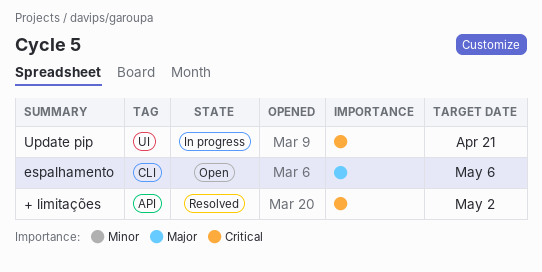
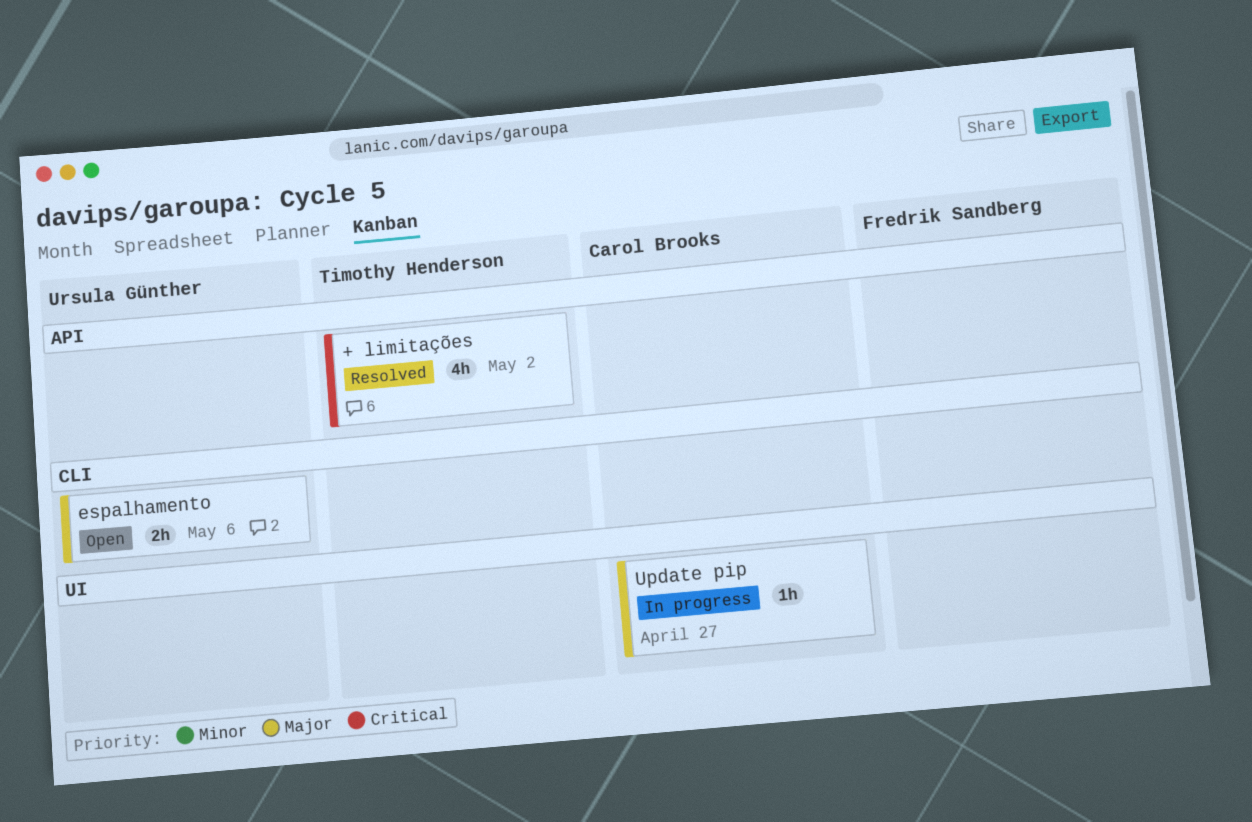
Update pip, priority: Critical -> Major
Update pip, due: Apr 21 -> Apr 27

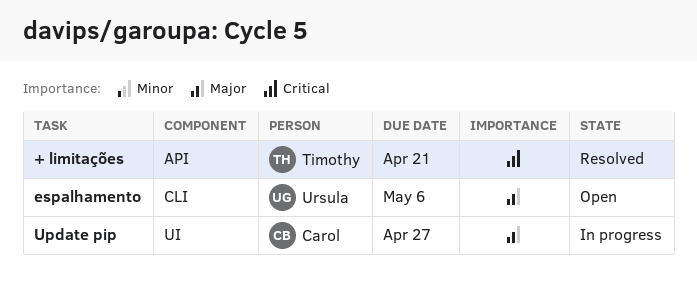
+ limitações, due: May 2 -> Apr 21

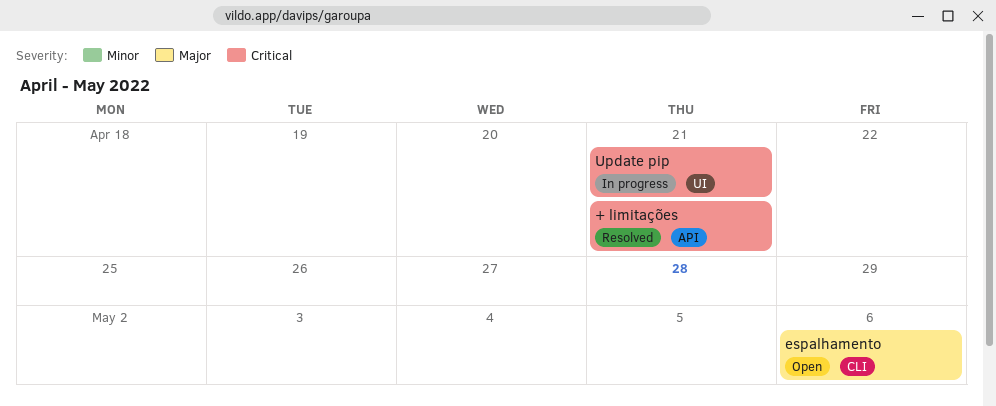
Update pip, priority: Major -> Critical
Update pip, due: Apr 27 -> Apr 21

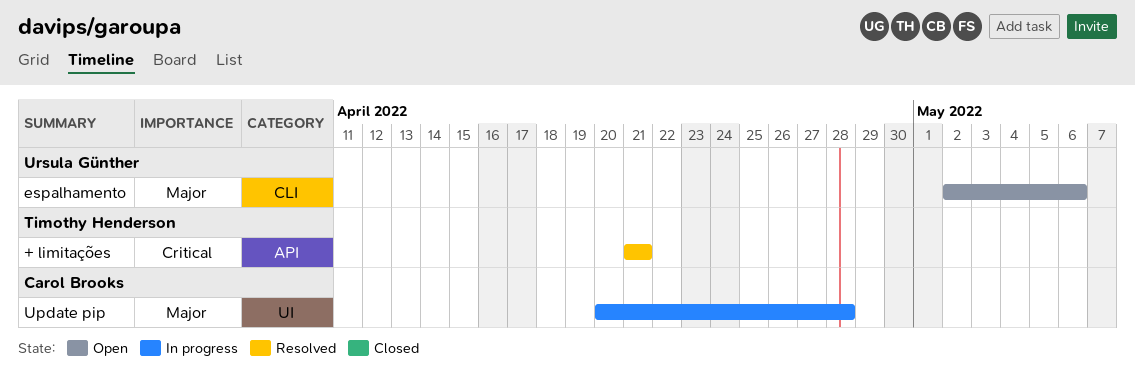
Update pip, priority: Critical -> Major
Update pip, due: Apr 21 -> Apr 28

